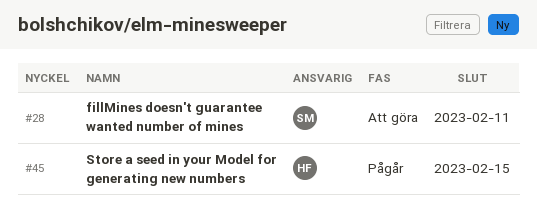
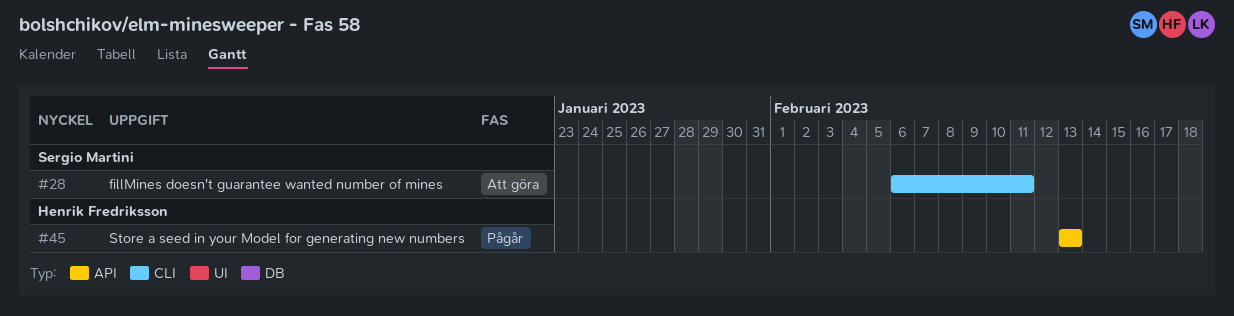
#45, due: Feb 15 -> Feb 13

